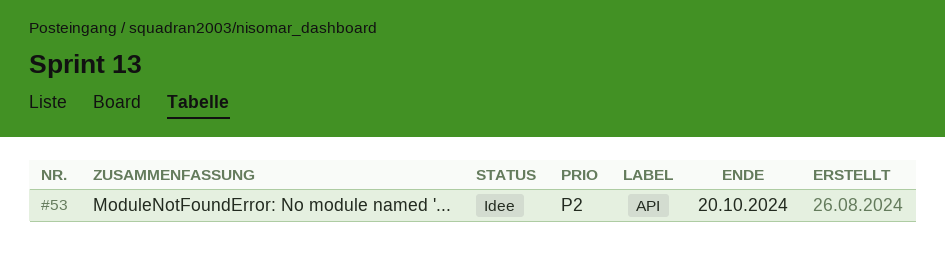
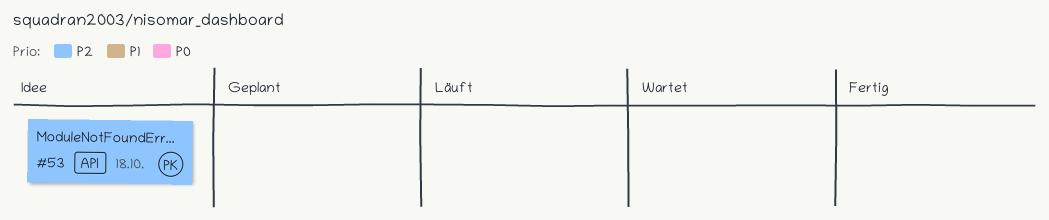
#53, due: Oct 20 -> Oct 18

